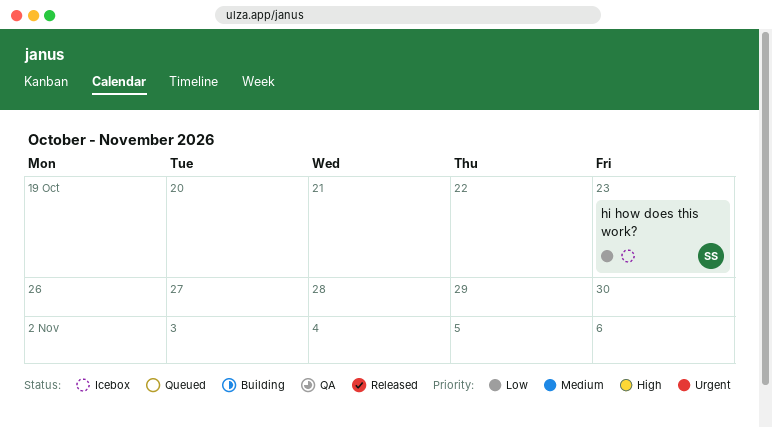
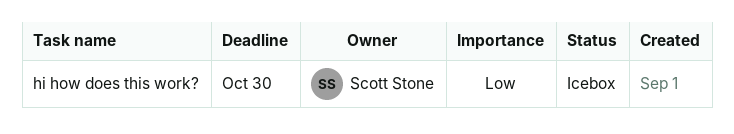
hi how does this work?, due: Oct 23 -> Oct 30

